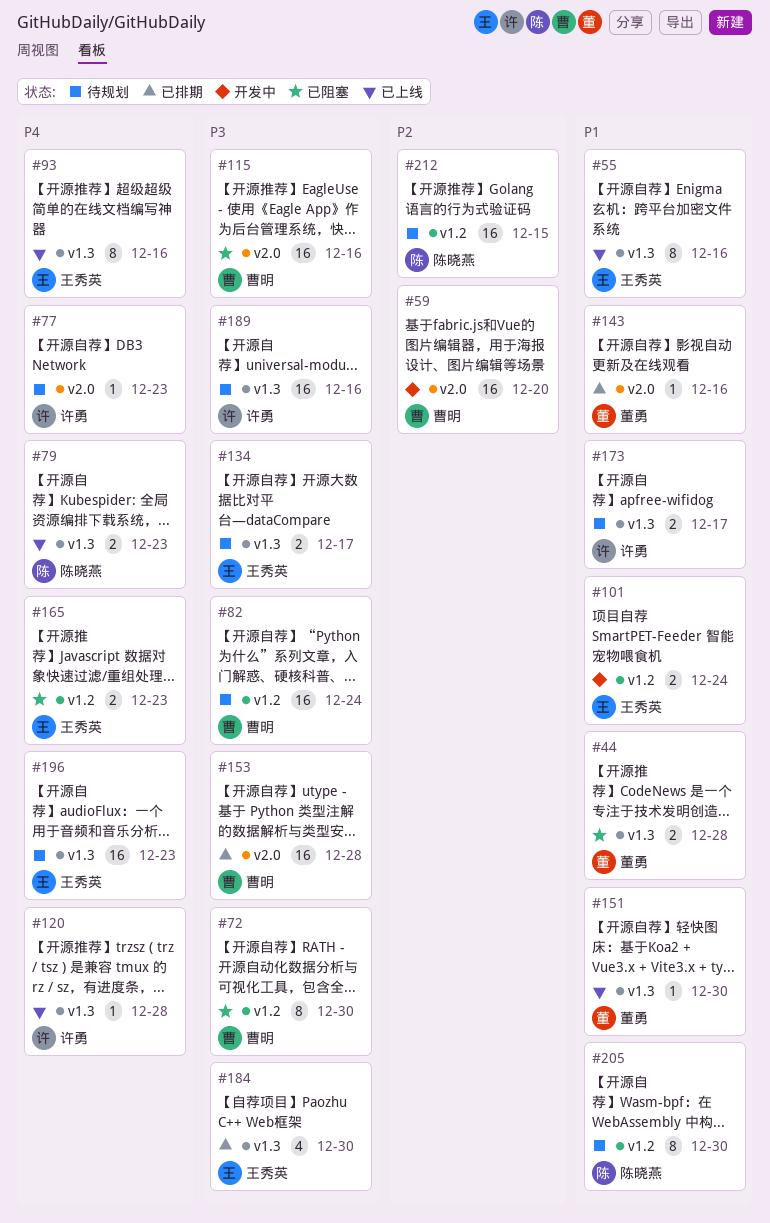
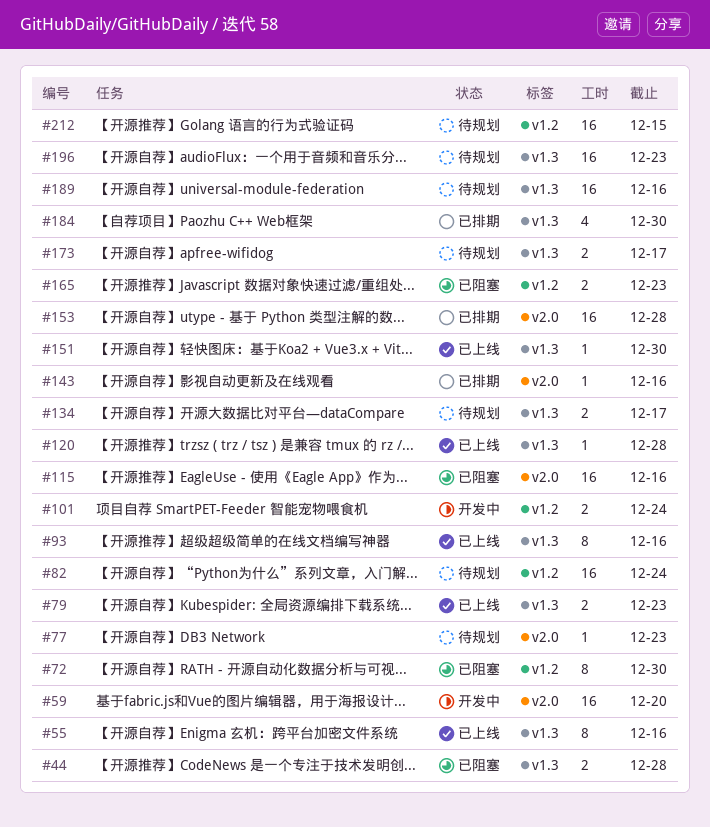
#205: present -> none

